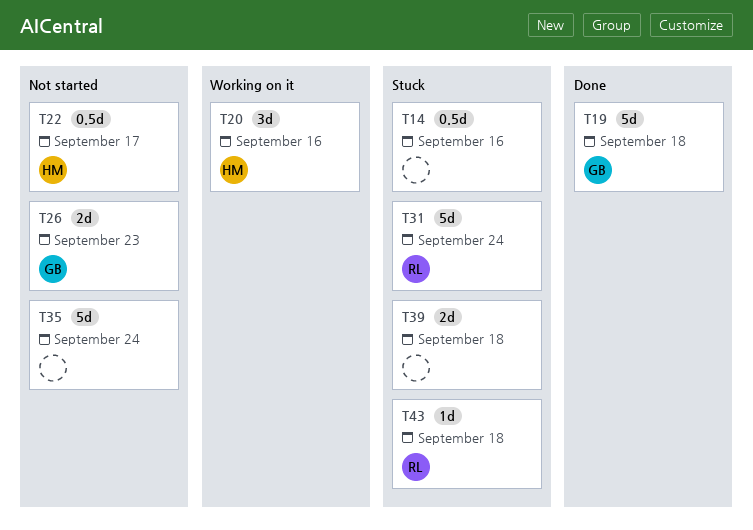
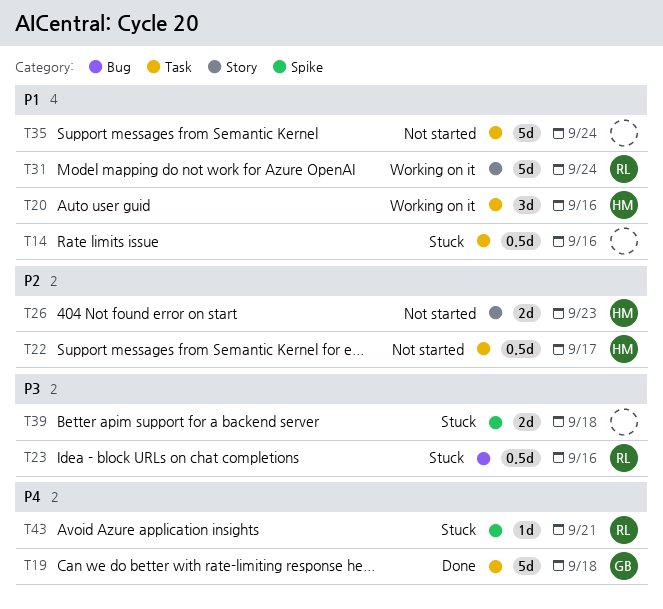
T23: none -> present
T26, owner: GB -> HM
T31, status: Stuck -> Working on it
T43, due: Sep 18 -> Sep 21

